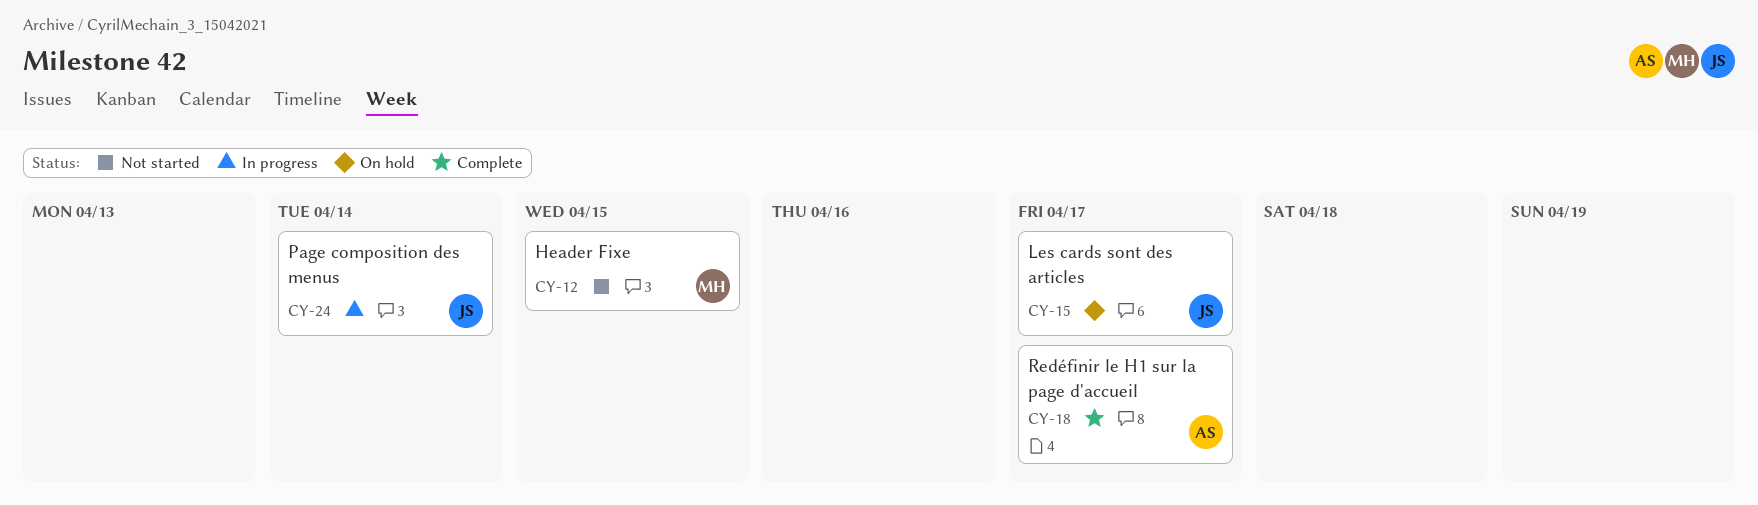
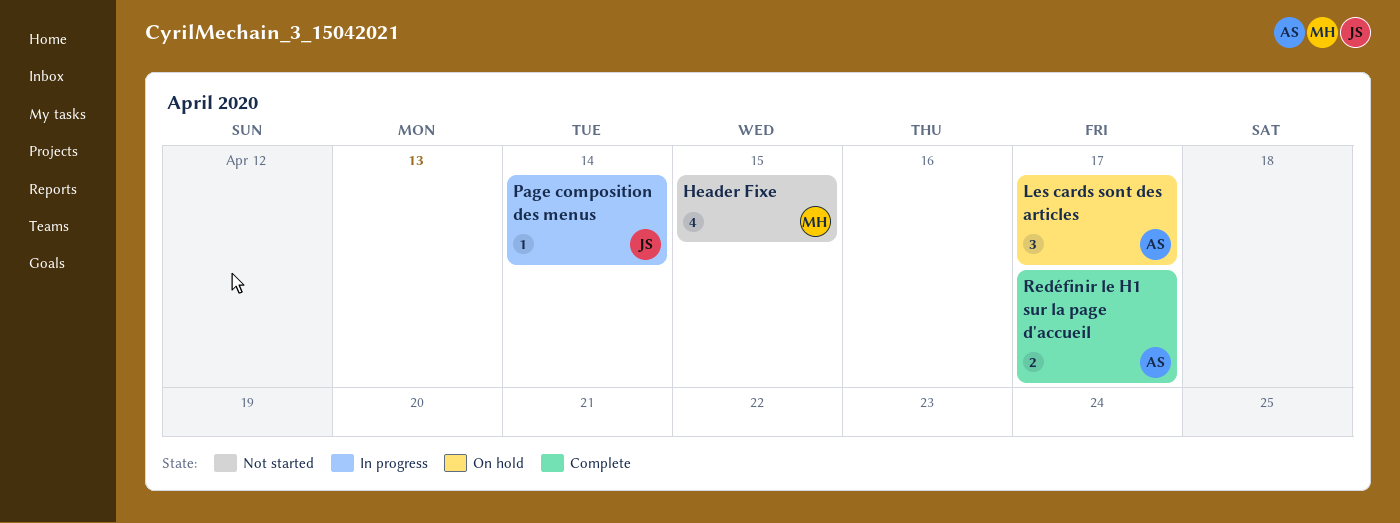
Les cards sont des articles, owner: JS -> AS

